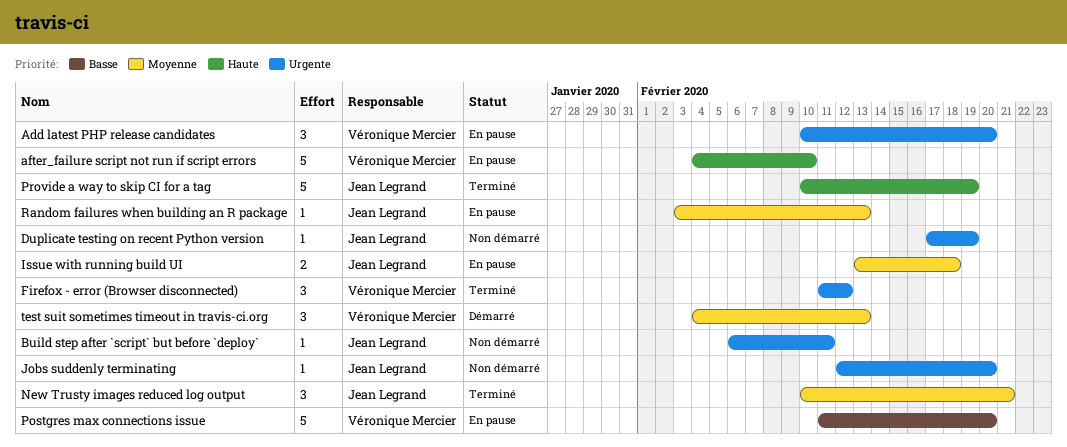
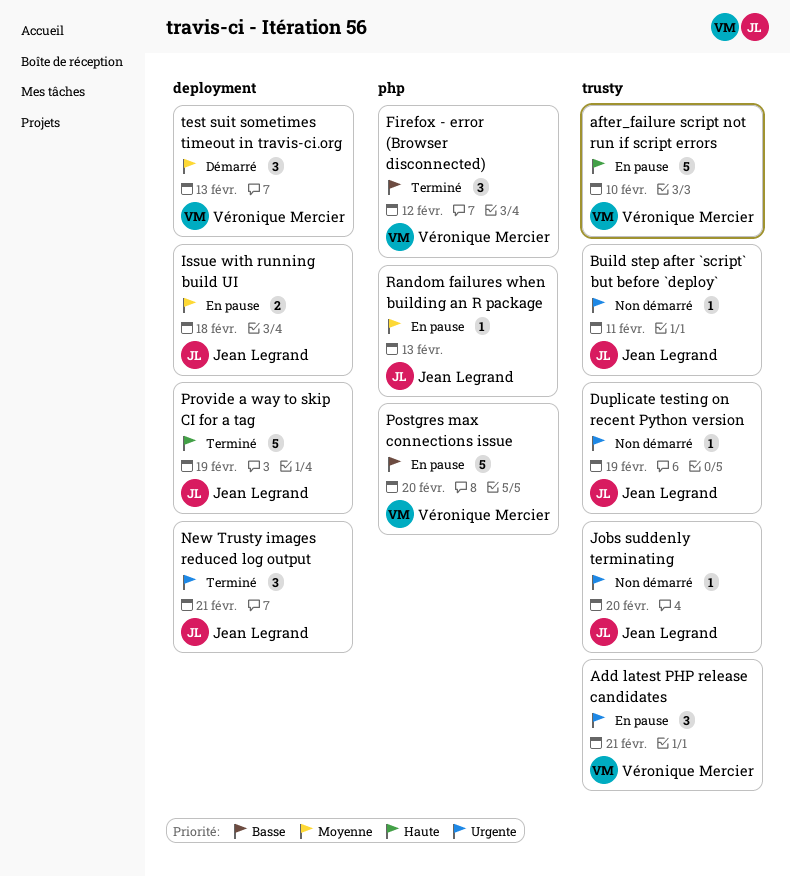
Add latest PHP release candidates, due: Feb 20 -> Feb 21
Firefox - error (Browser disconnected), priority: Urgente -> Basse
New Trusty images reduced log output, priority: Moyenne -> Urgente

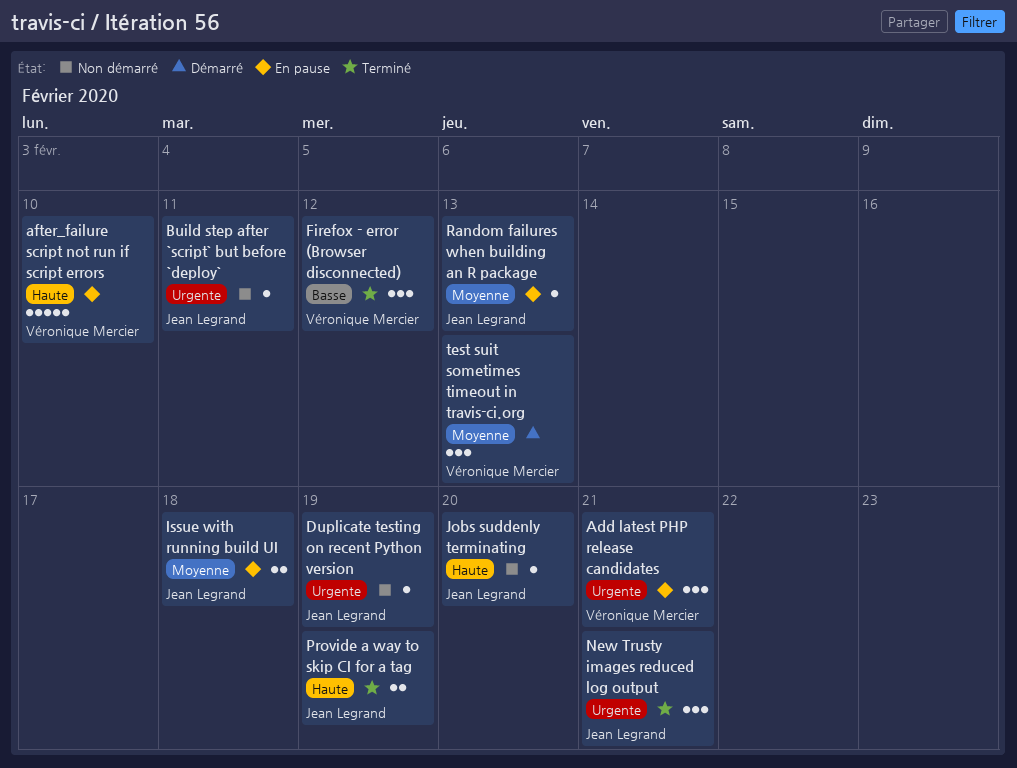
Jobs suddenly terminating, priority: Urgente -> Haute
Postgres max connections issue: present -> none
Provide a way to skip CI for a tag, estimate: 5 -> 2

